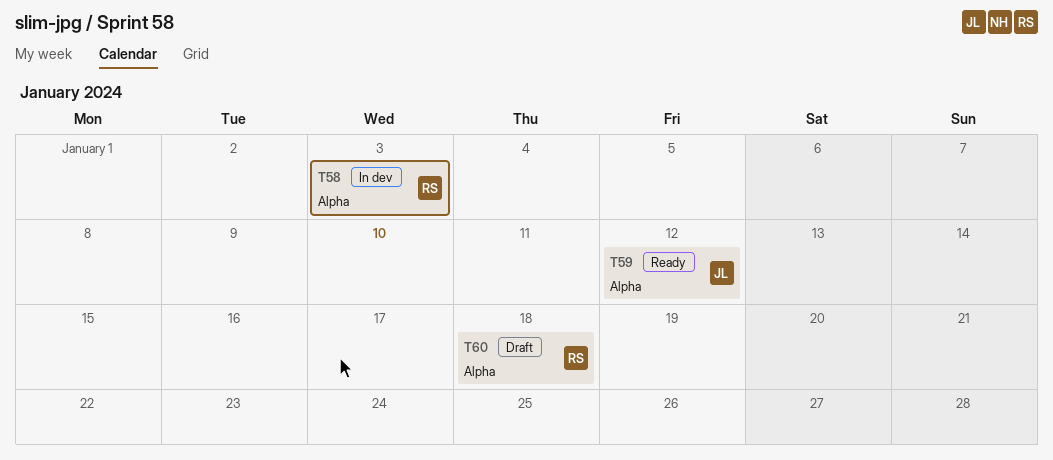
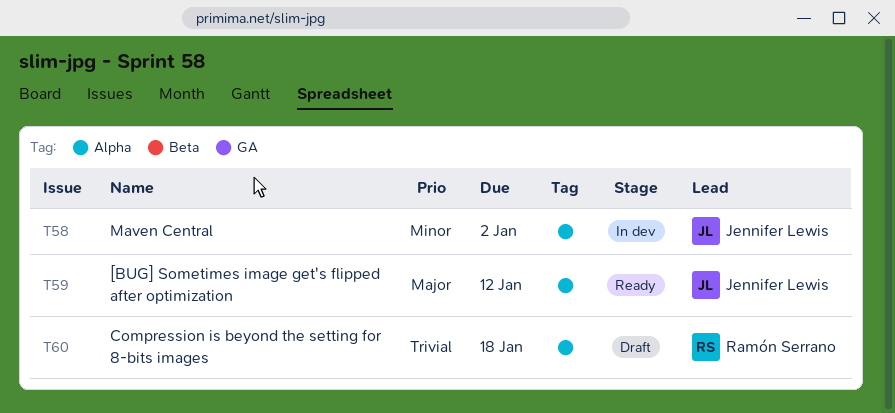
T58, owner: Ramón Serrano -> Jennifer Lewis
T58, due: Jan 3 -> Jan 2

